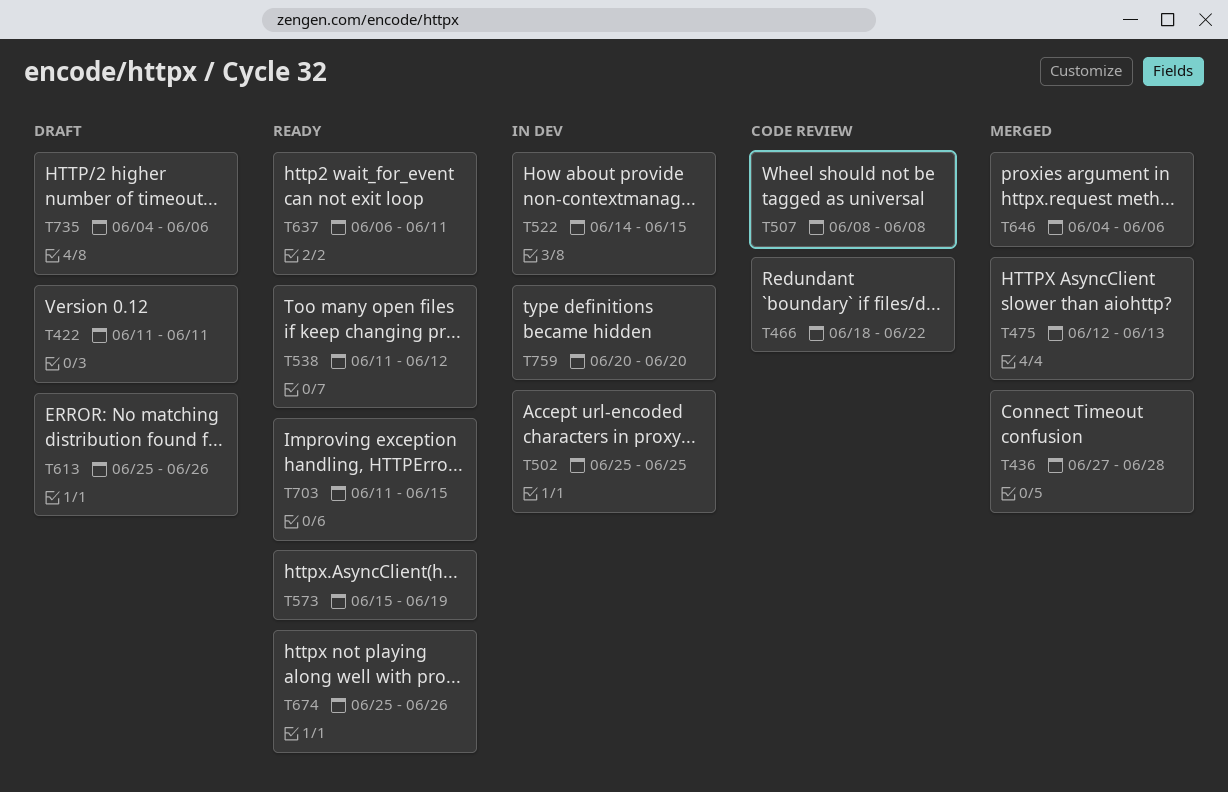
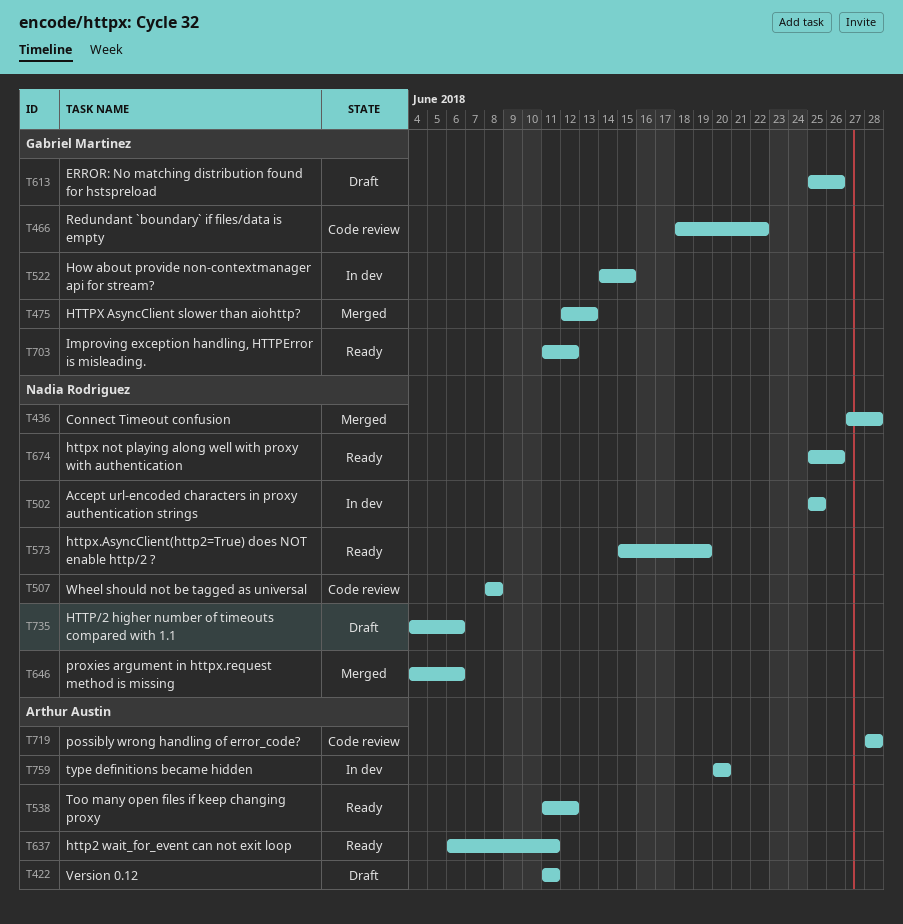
T703, due: Jun 15 -> Jun 12
T719: none -> present

